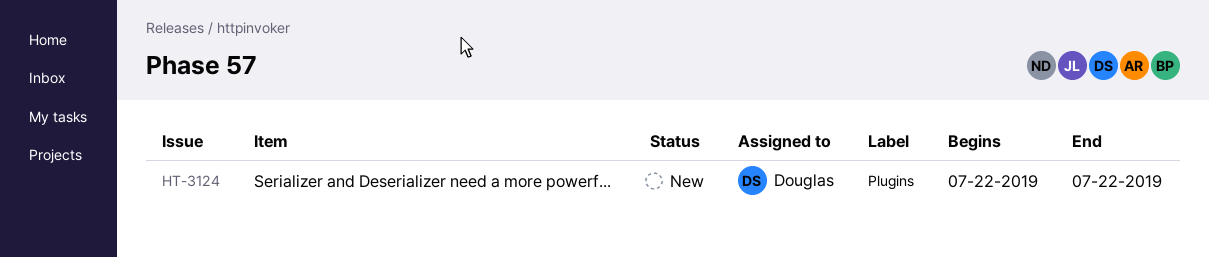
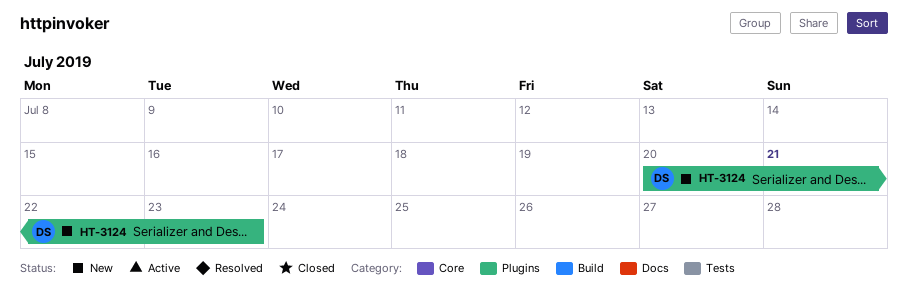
HT-3124, start: Jul 22 -> Jul 20
HT-3124, due: Jul 22 -> Jul 23

